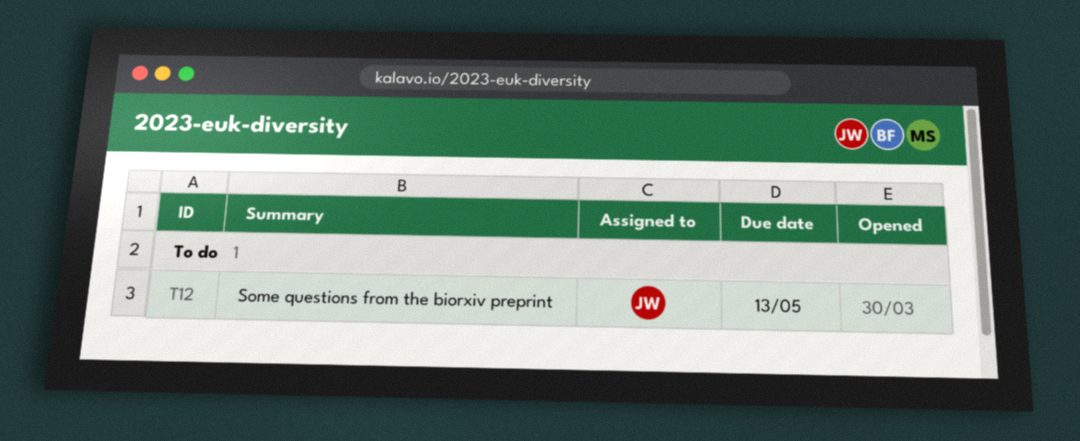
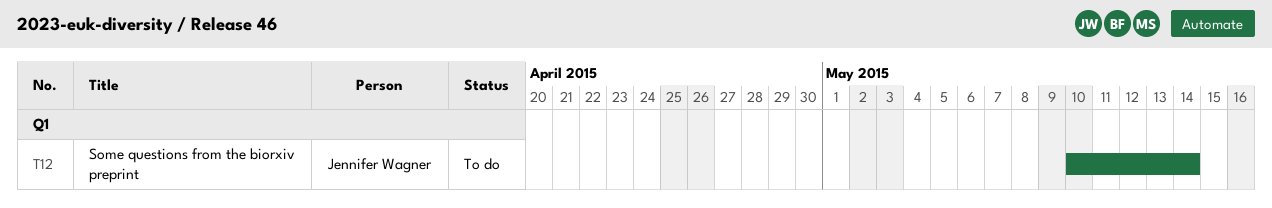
T12, due: May 13 -> May 14

